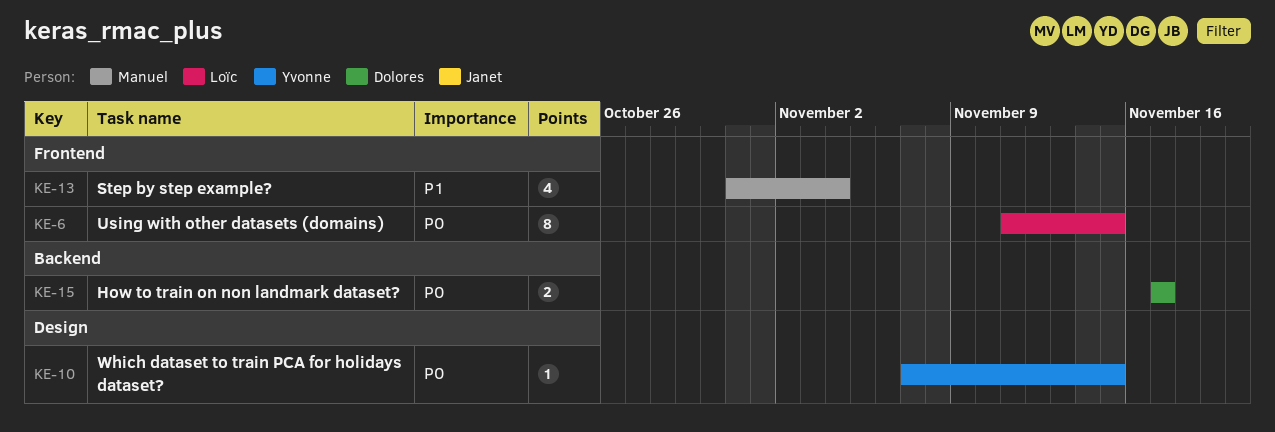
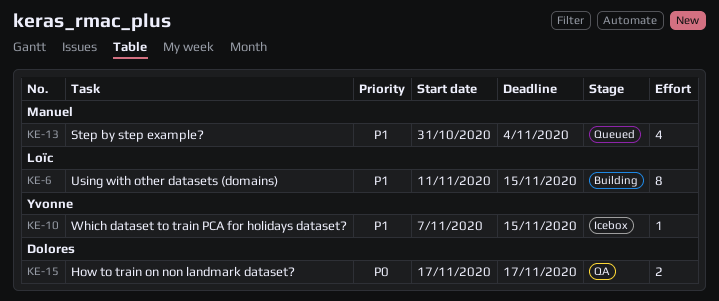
KE-6, priority: P0 -> P1
KE-10, priority: P0 -> P1

